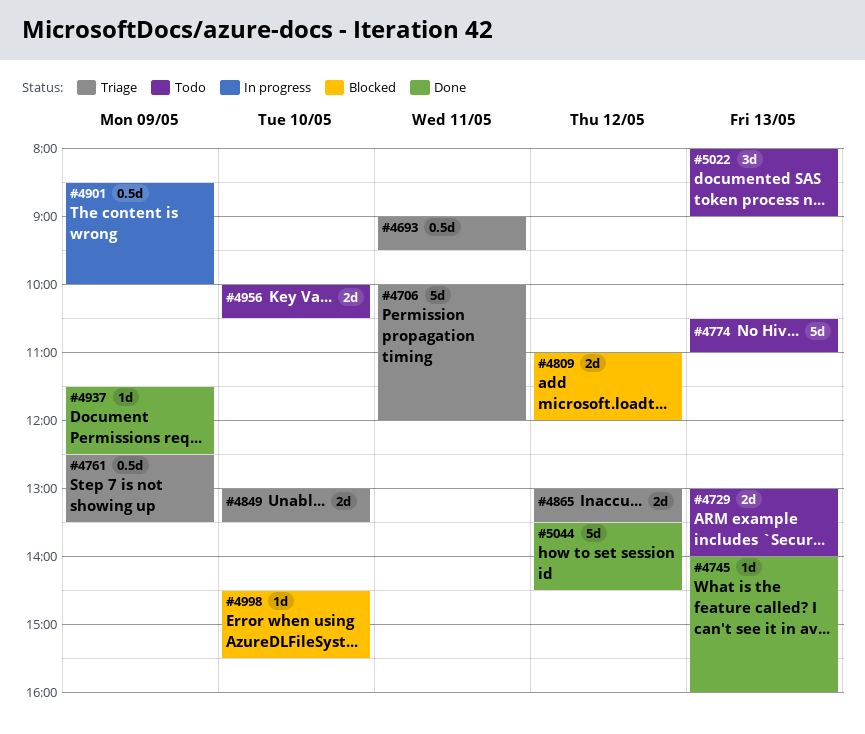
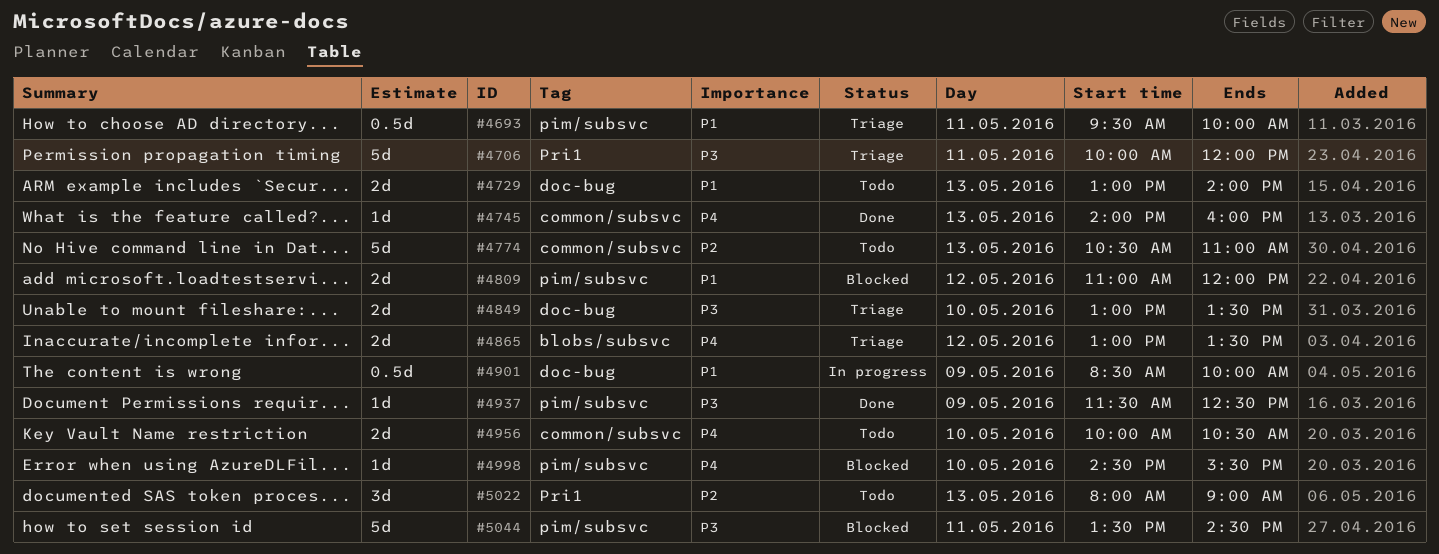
#4693, begins: 09:00 -> 09:30
#4693, ends: 09:30 -> 10:00
#4761: present -> none
#5044, status: Done -> Blocked
#5044, day: May 12 -> May 11

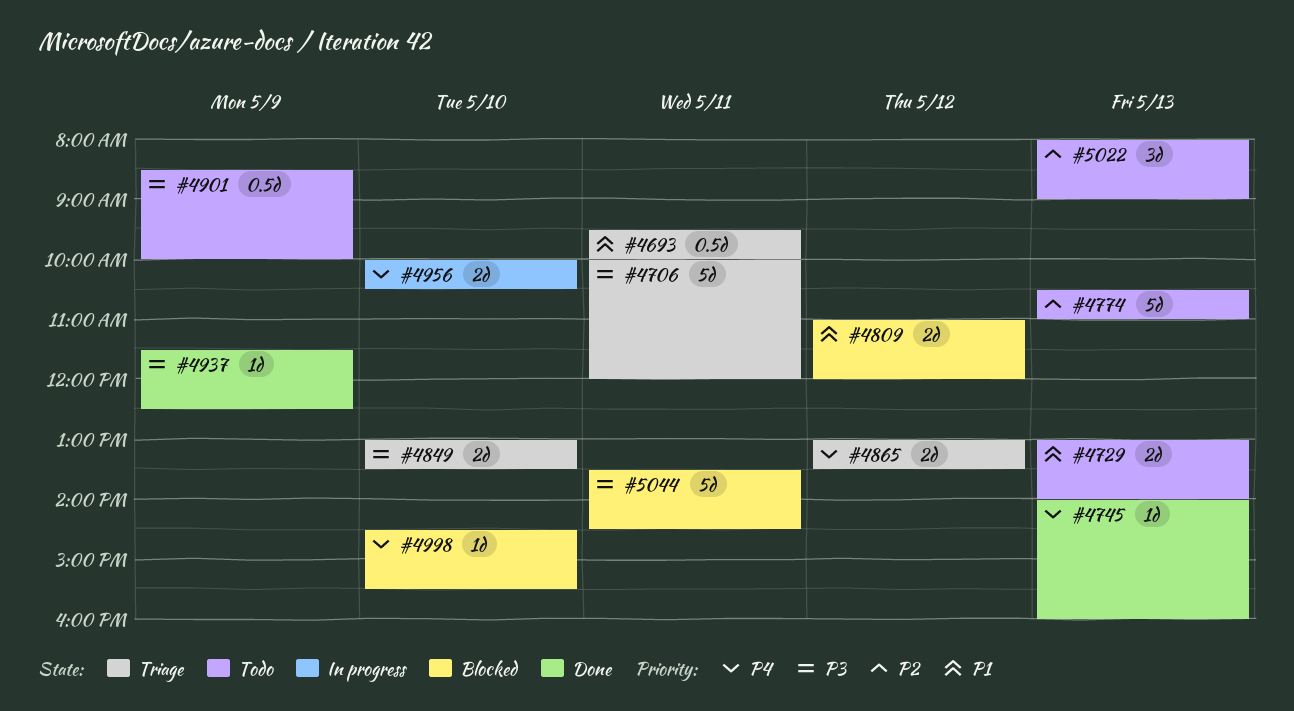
#4901, status: In progress -> Todo
#4901, priority: P1 -> P3
#4956, status: Todo -> In progress

